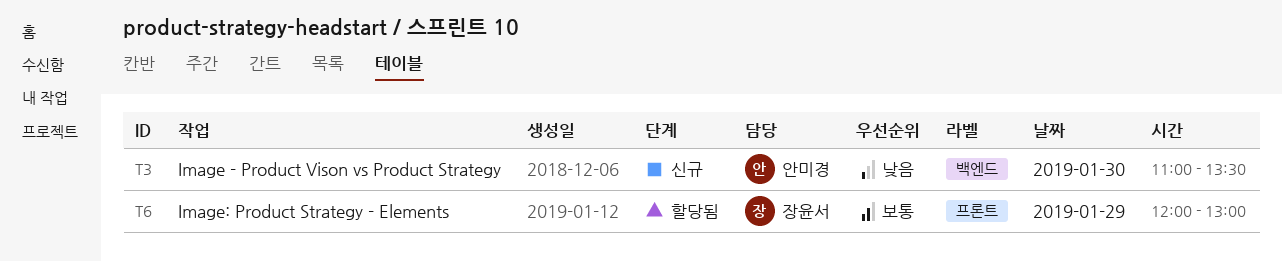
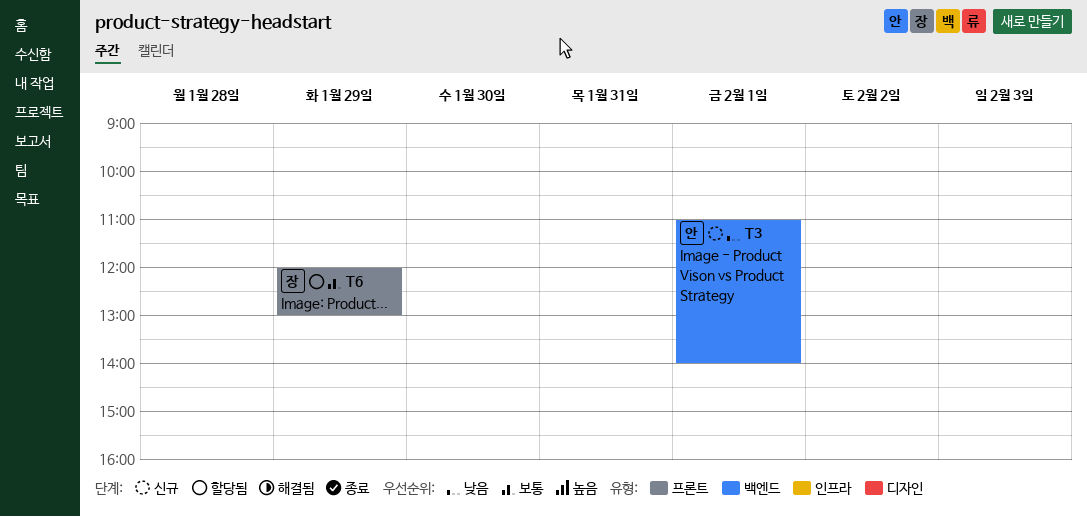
T3, day: Jan 30 -> Feb 1
T3, ends: 13:30 -> 14:00

